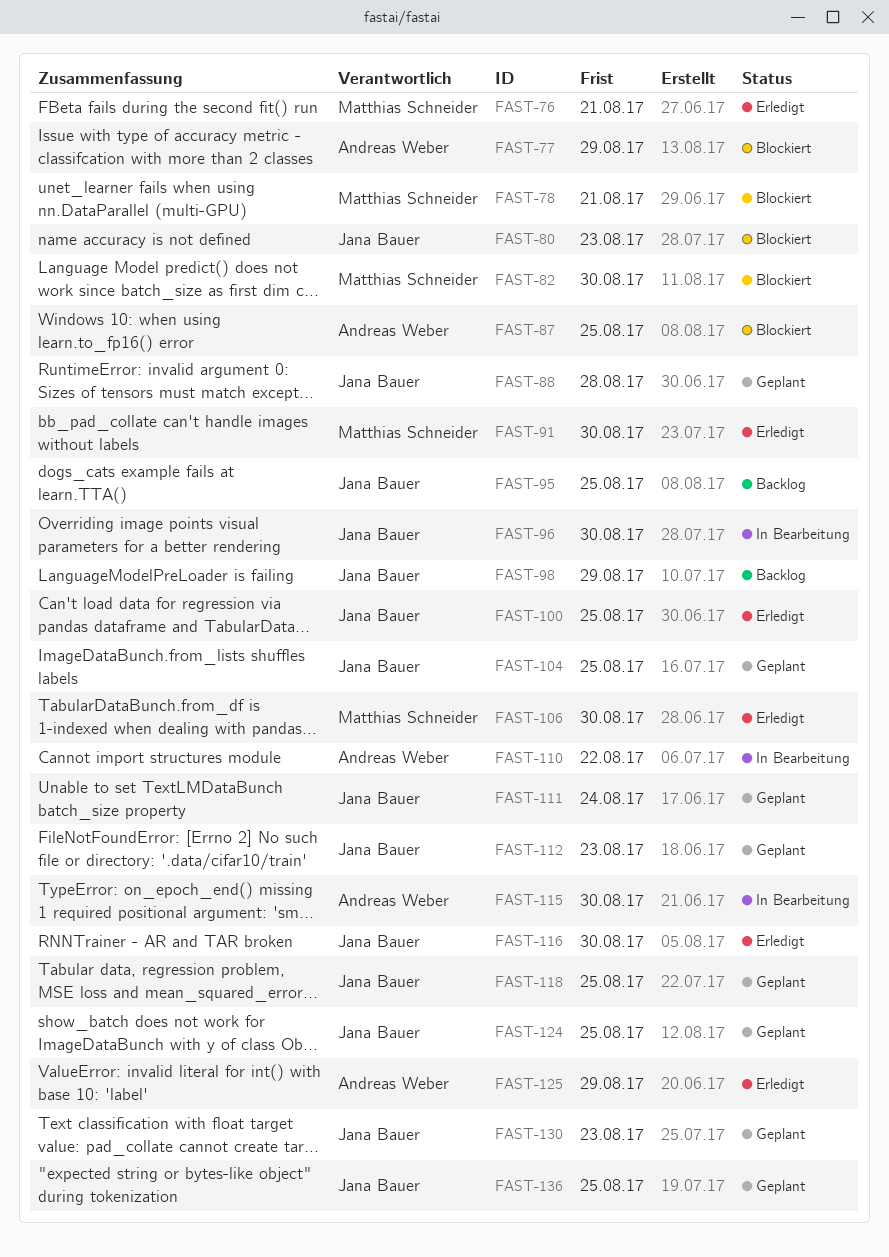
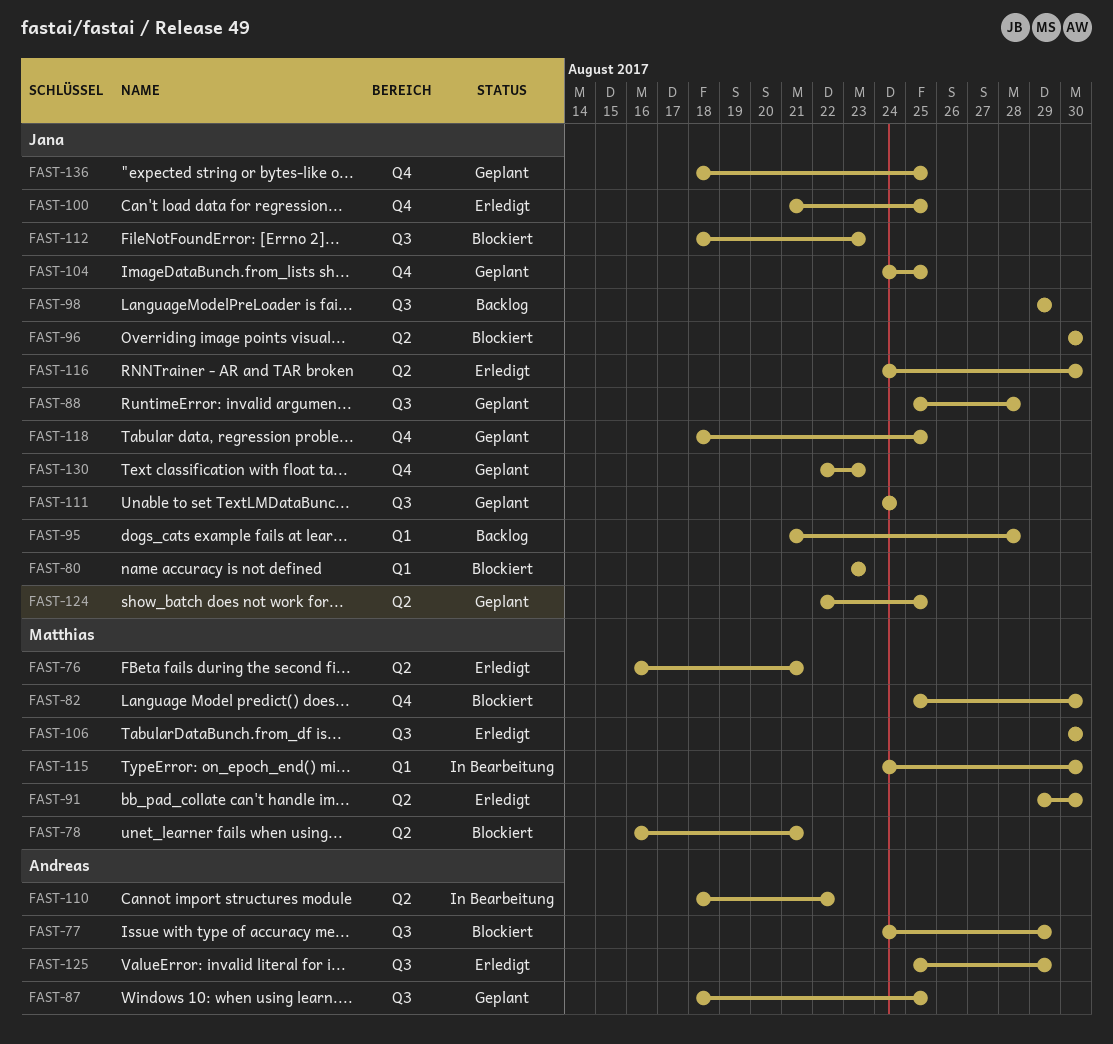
FAST-87, status: Blockiert -> Geplant
FAST-95, due: Aug 25 -> Aug 28
FAST-96, status: In Bearbeitung -> Blockiert
FAST-112, status: Geplant -> Blockiert
FAST-115, owner: Andreas Weber -> Matthias Schneider

